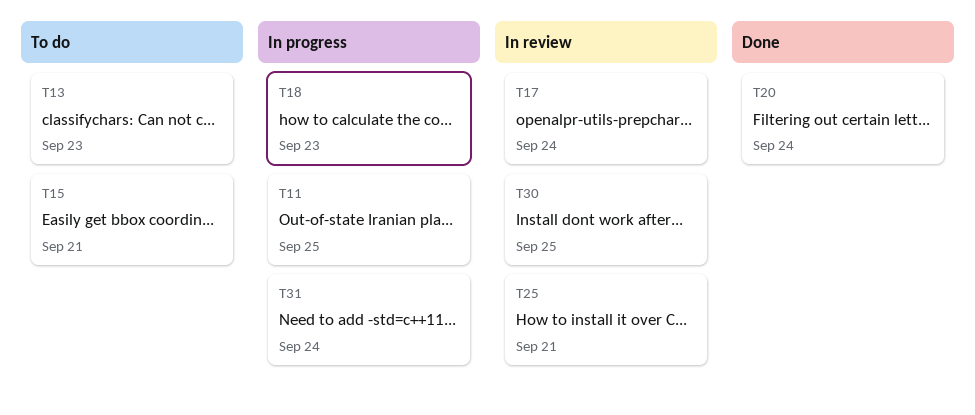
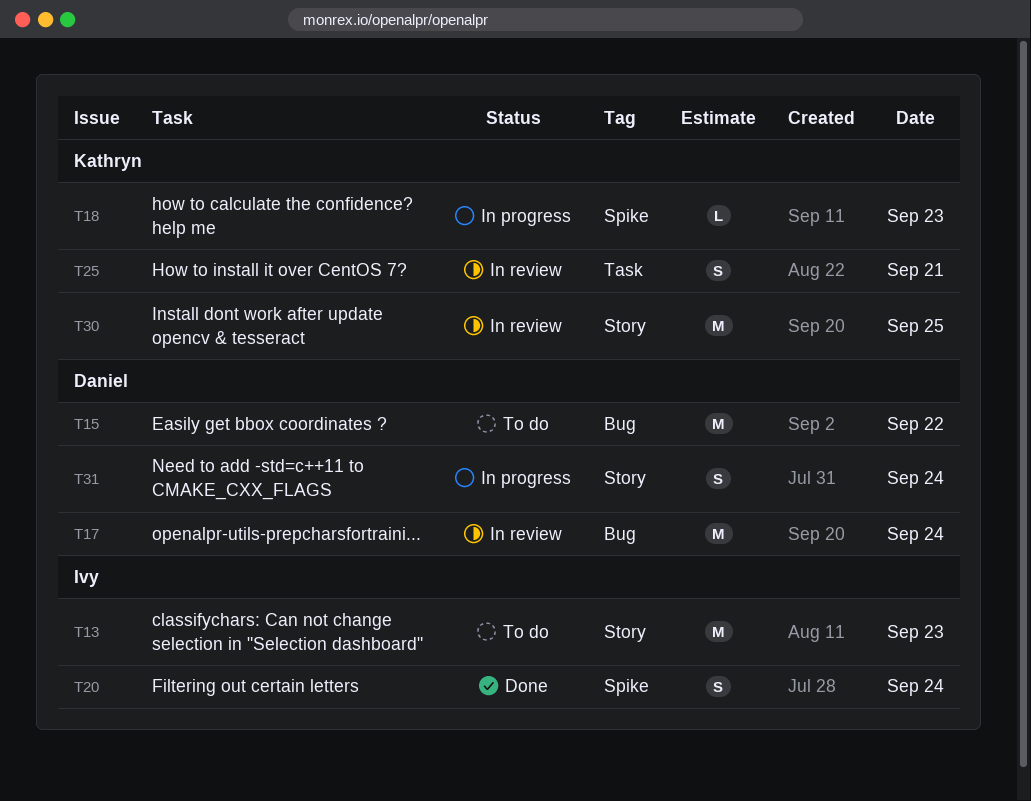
T11: present -> none
T15, day: Sep 21 -> Sep 22

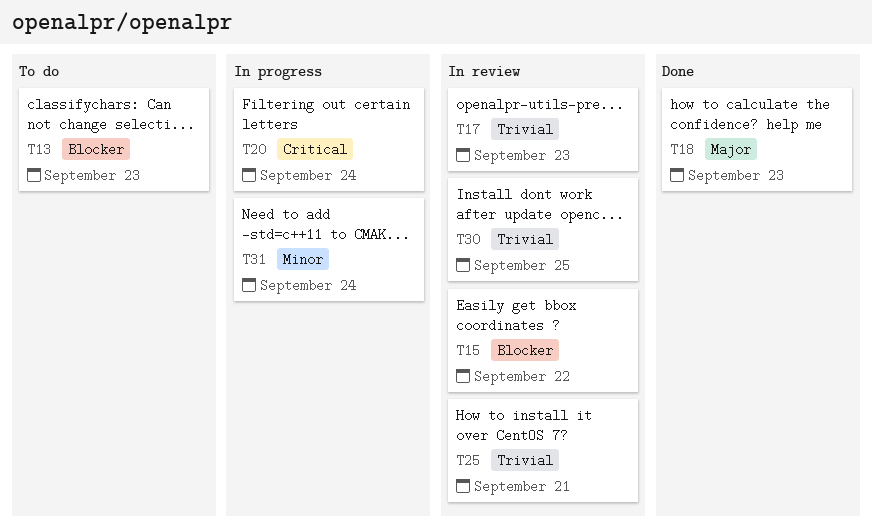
T15, status: To do -> In review
T17, day: Sep 24 -> Sep 23
T18, status: In progress -> Done
T20, status: Done -> In progress

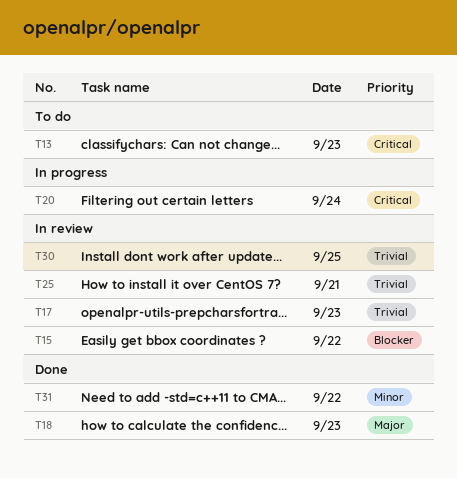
T13, priority: Blocker -> Critical
T31, status: In progress -> Done
T31, day: Sep 24 -> Sep 22

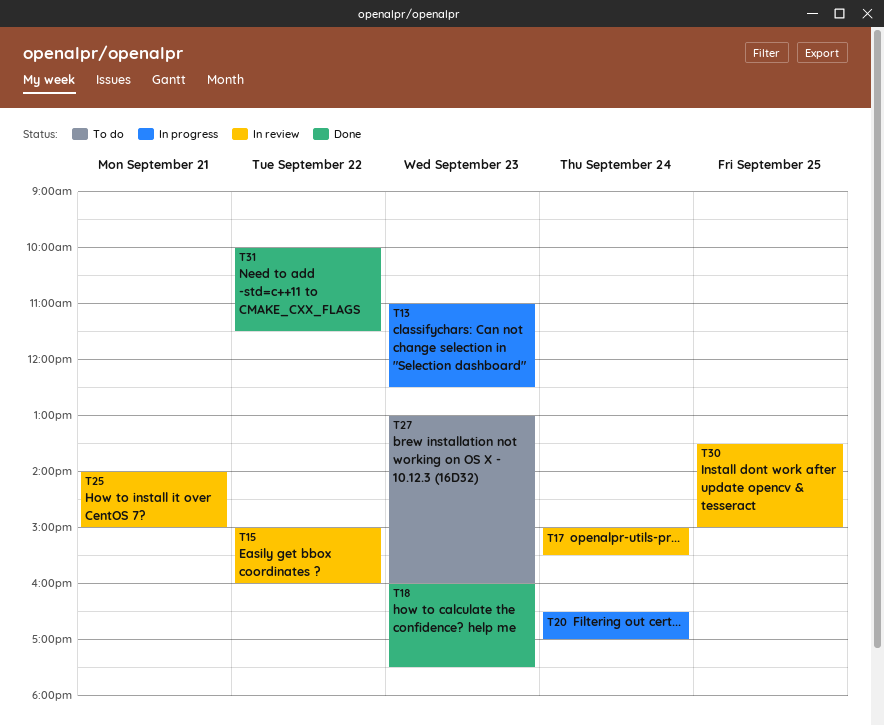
T13, status: To do -> In progress
T17, day: Sep 23 -> Sep 24
T27: none -> present

